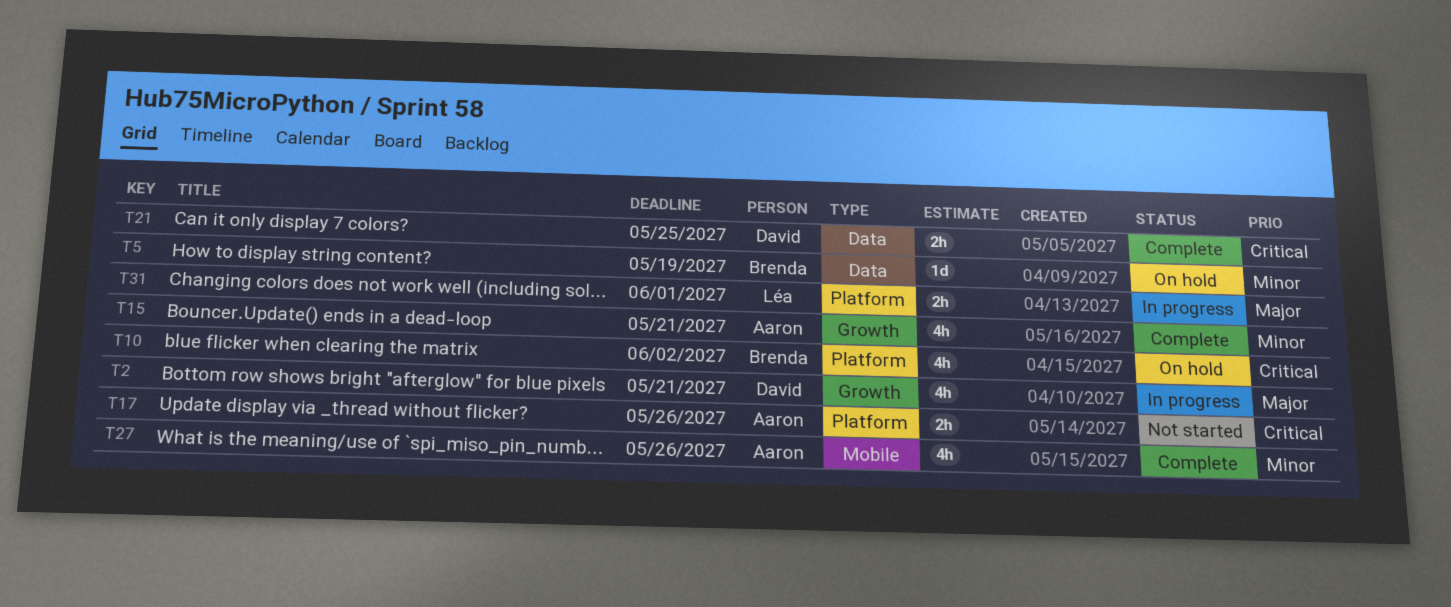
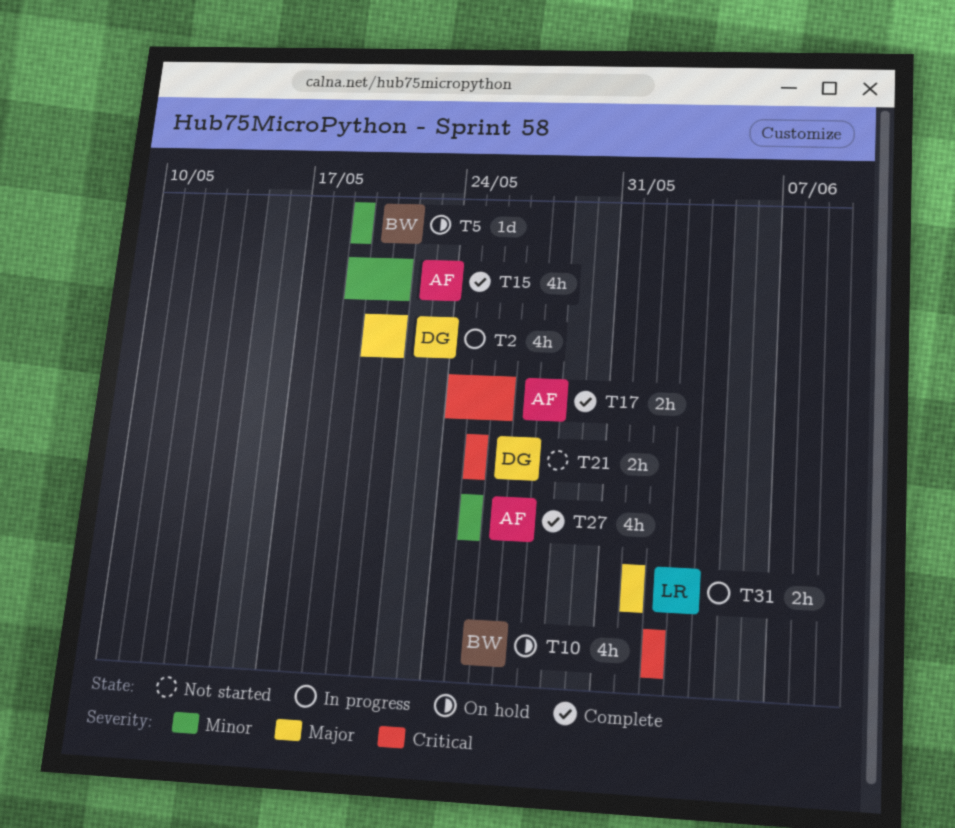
T17, status: Not started -> Complete
T21, status: Complete -> Not started
T27, due: May 26 -> May 25

